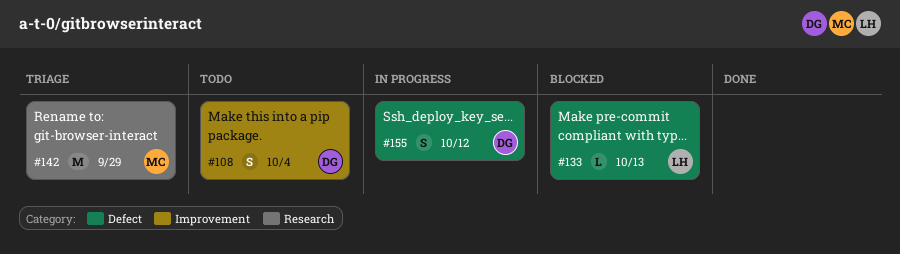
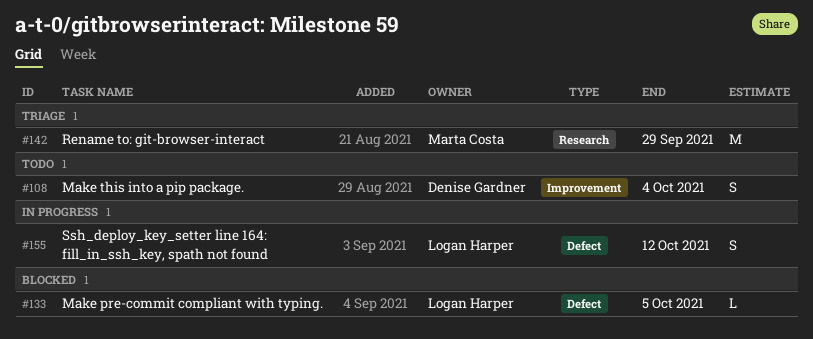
#133, due: Oct 13 -> Oct 5
#155, owner: Denise Gardner -> Logan Harper

